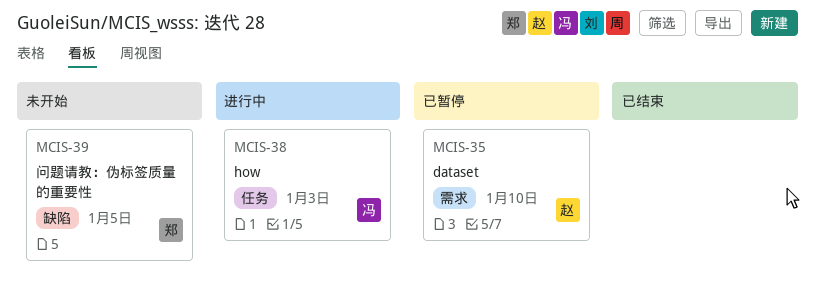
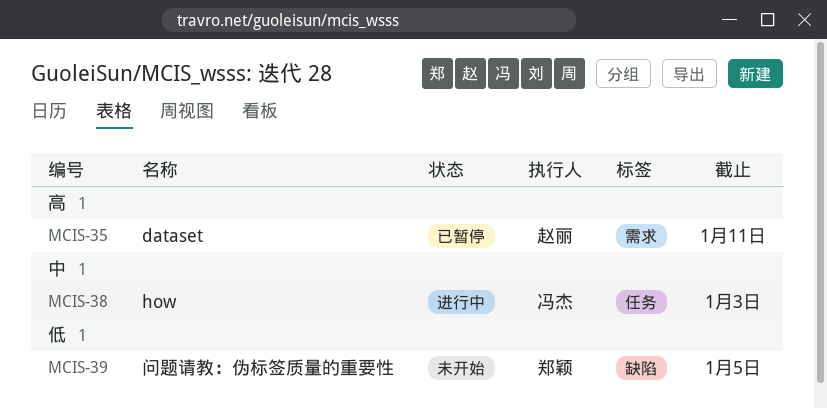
MCIS-35, due: Jan 10 -> Jan 11

